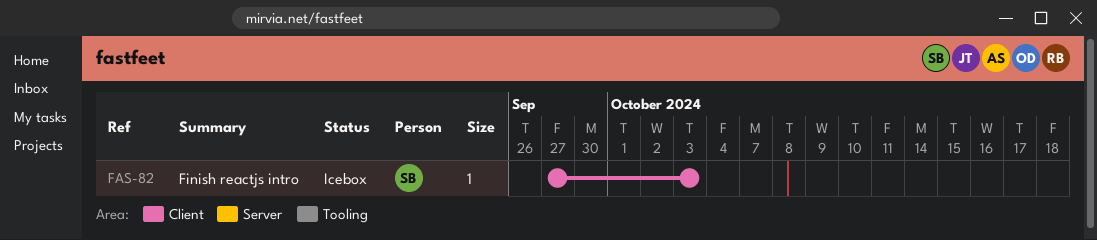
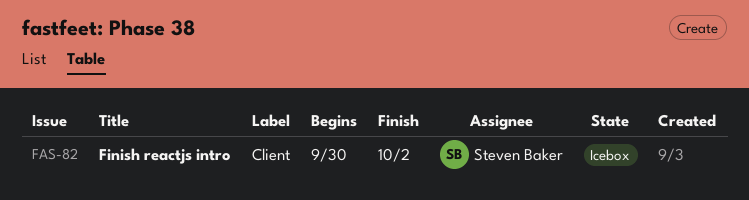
FAS-82, start: Sep 27 -> Sep 30
FAS-82, due: Oct 3 -> Oct 2

